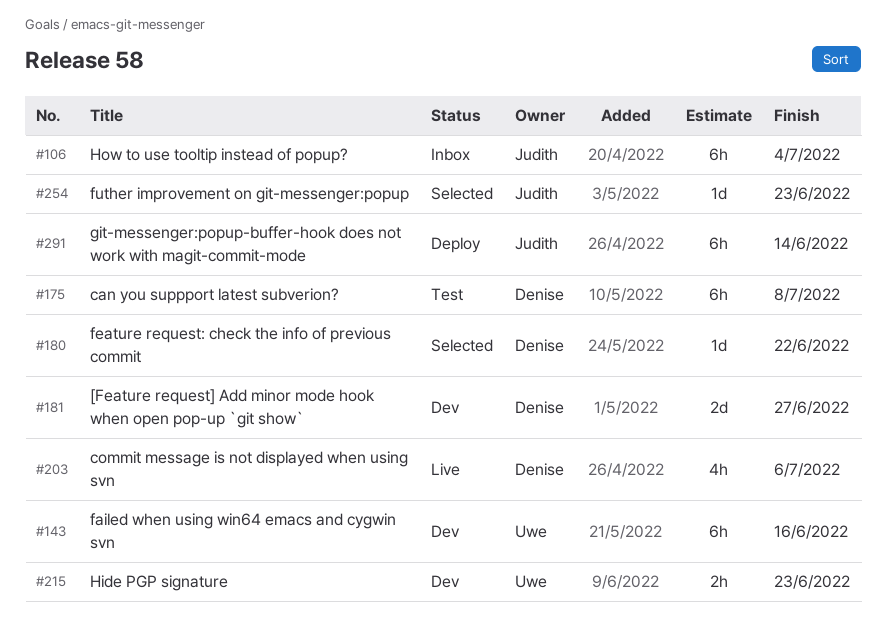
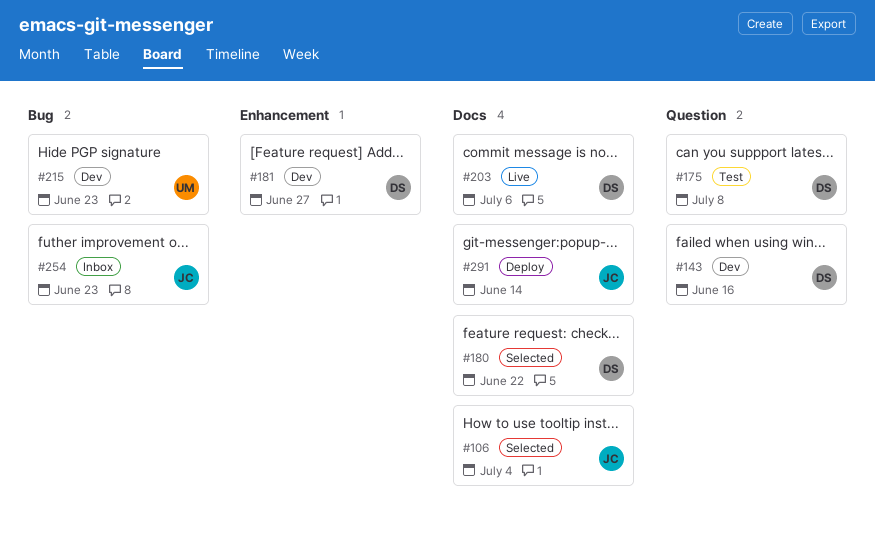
#106, status: Inbox -> Selected
#143, owner: Uwe -> Denise
#254, status: Selected -> Inbox

